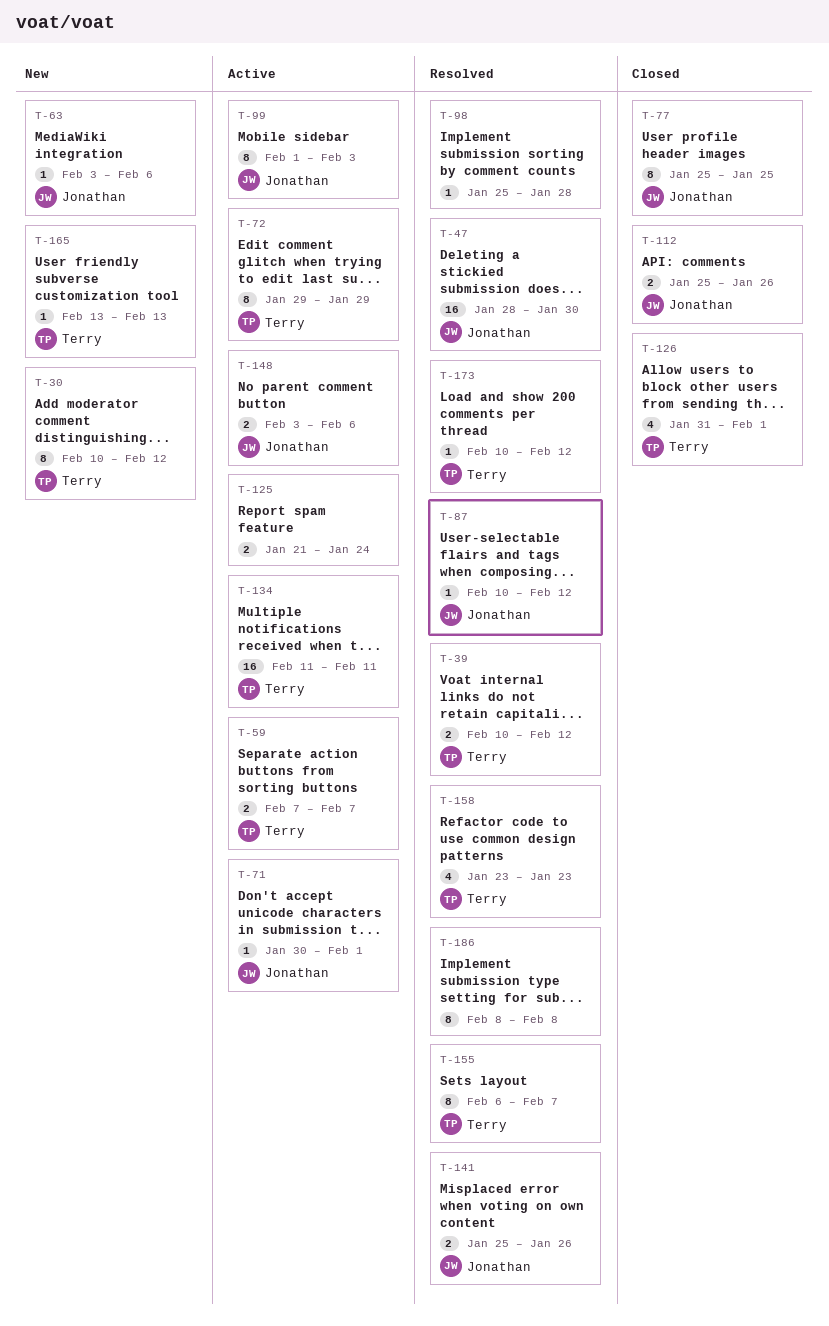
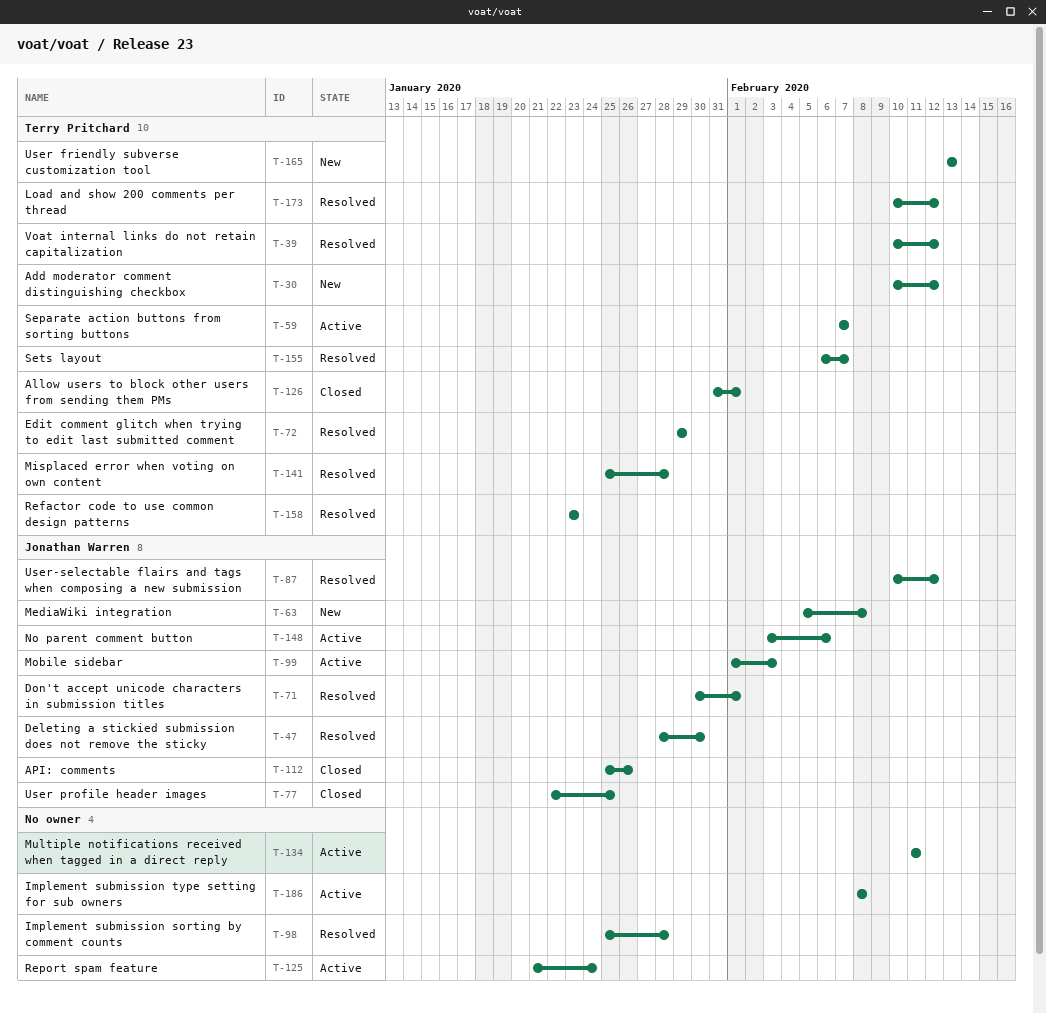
T-63, start: Feb 3 -> Feb 5
T-63, due: Feb 6 -> Feb 8
T-71, status: Active -> Resolved
T-72, status: Active -> Resolved
T-77, start: Jan 25 -> Jan 22
T-134, owner: Terry Pritchard -> none
T-141, owner: Jonathan Warren -> Terry Pritchard
T-141, due: Jan 26 -> Jan 28
T-186, status: Resolved -> Active

